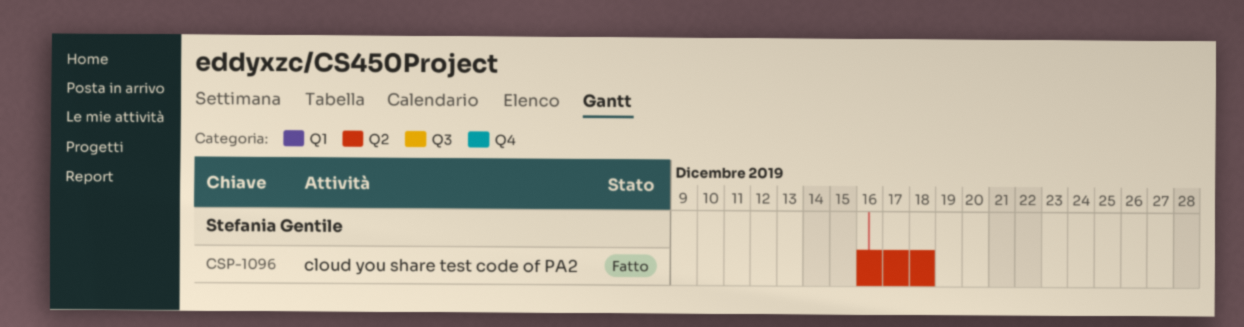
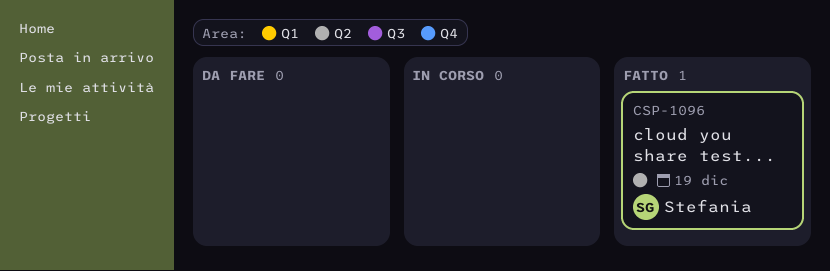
CSP-1096, due: Dec 18 -> Dec 19

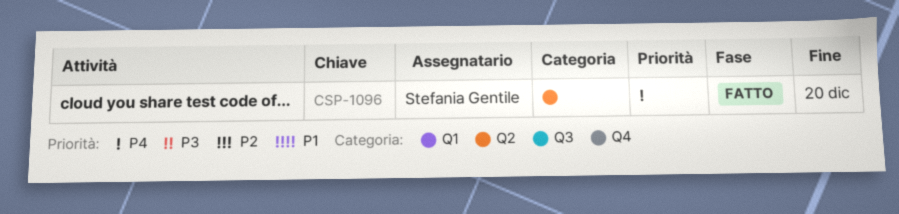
CSP-1096, due: Dec 19 -> Dec 20

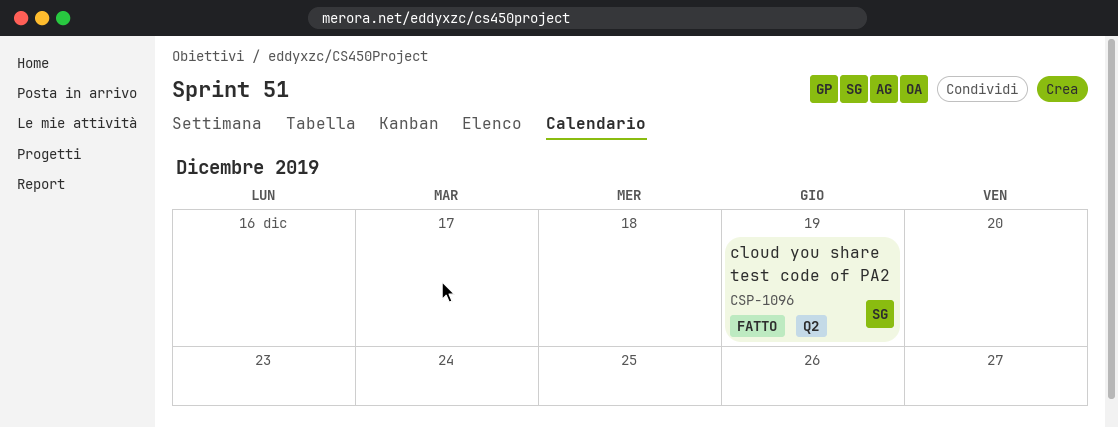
CSP-1096, due: Dec 20 -> Dec 19

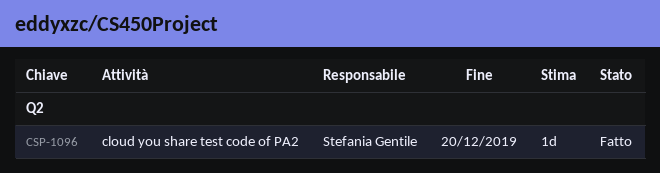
CSP-1096, due: Dec 19 -> Dec 20

